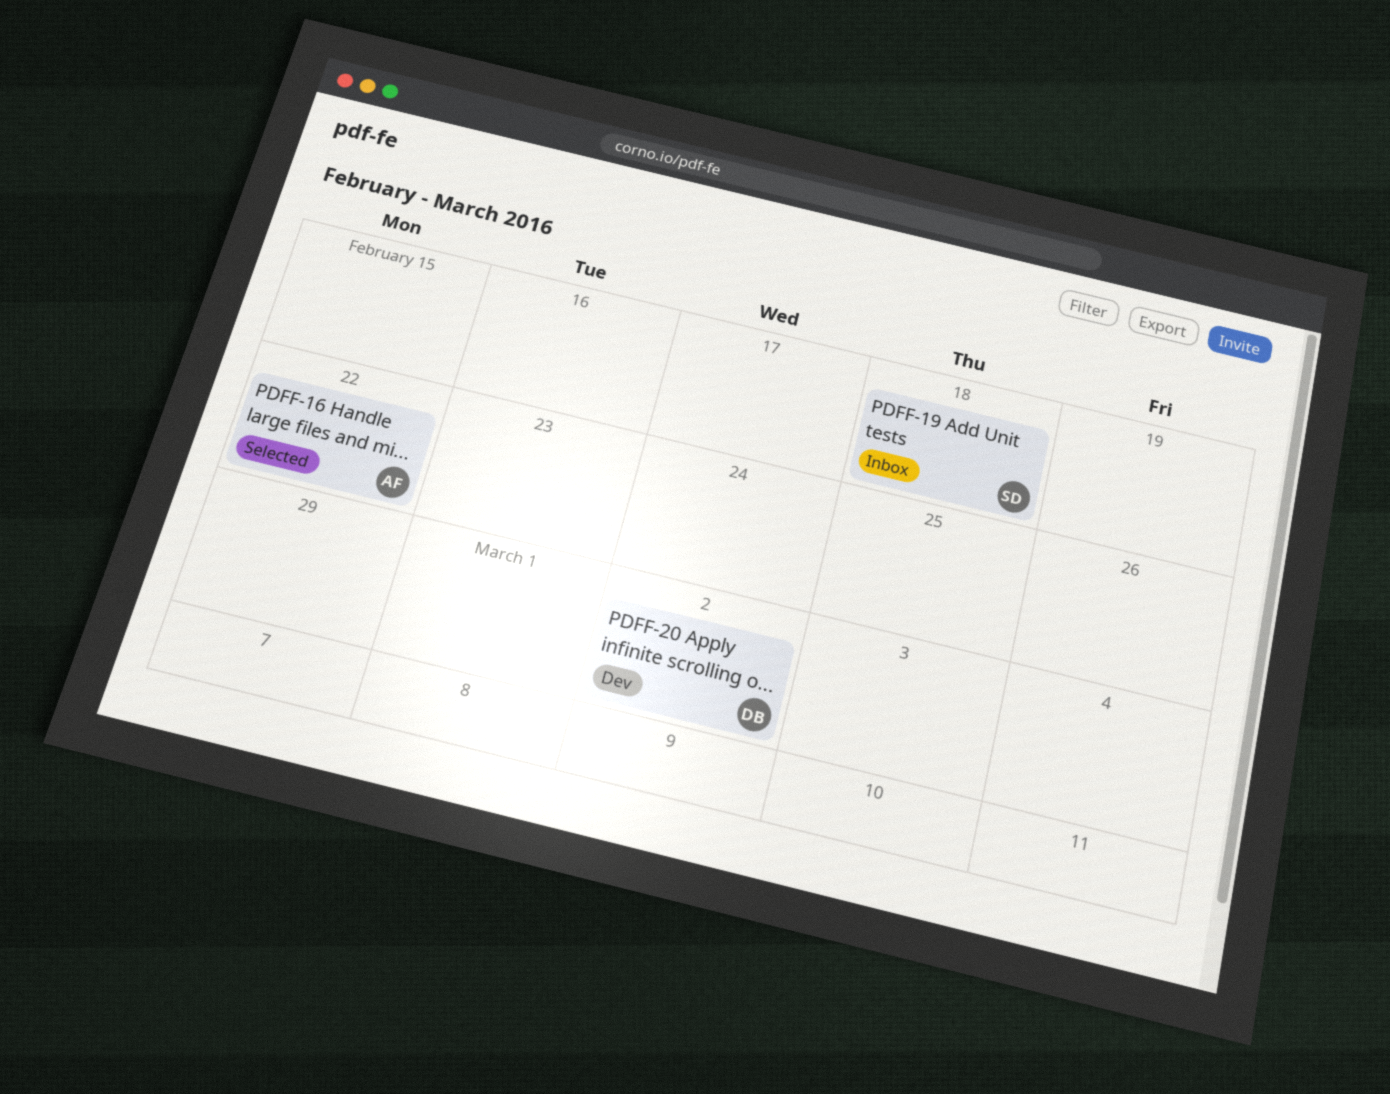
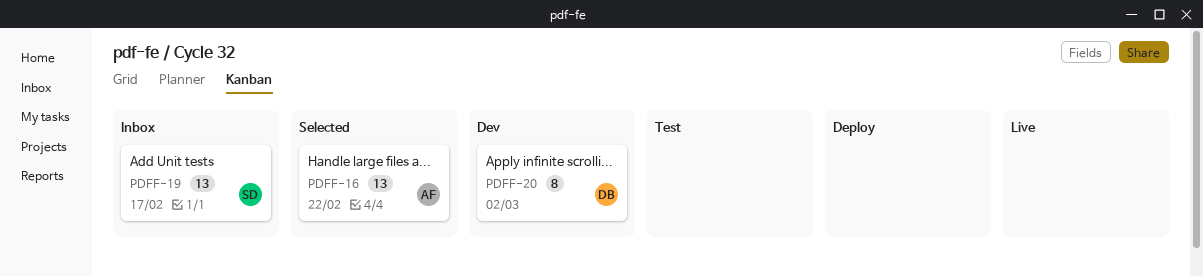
PDFF-19, due: Feb 18 -> Feb 17

